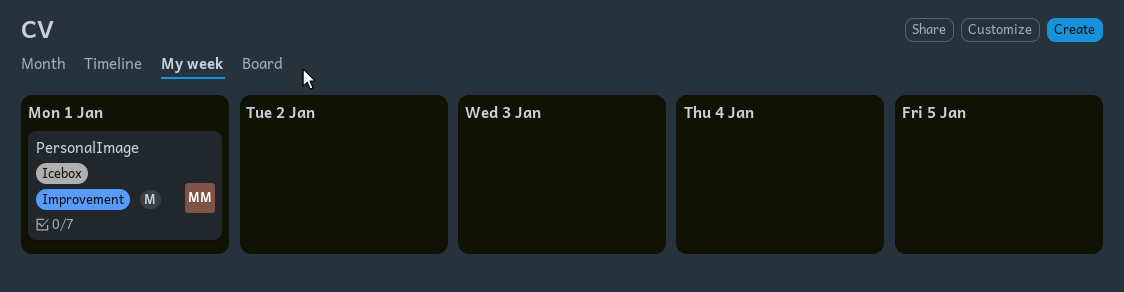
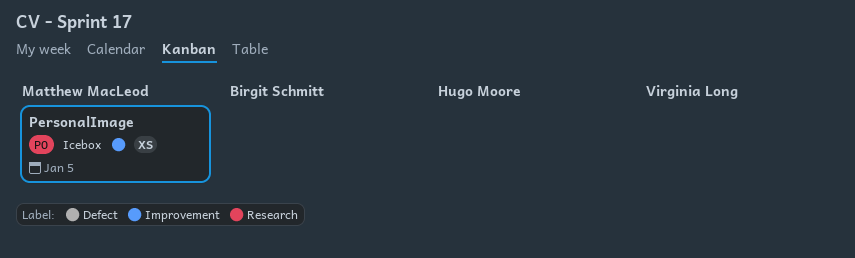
PersonalImage, estimate: M -> XS
PersonalImage, due: Jan 1 -> Jan 5

